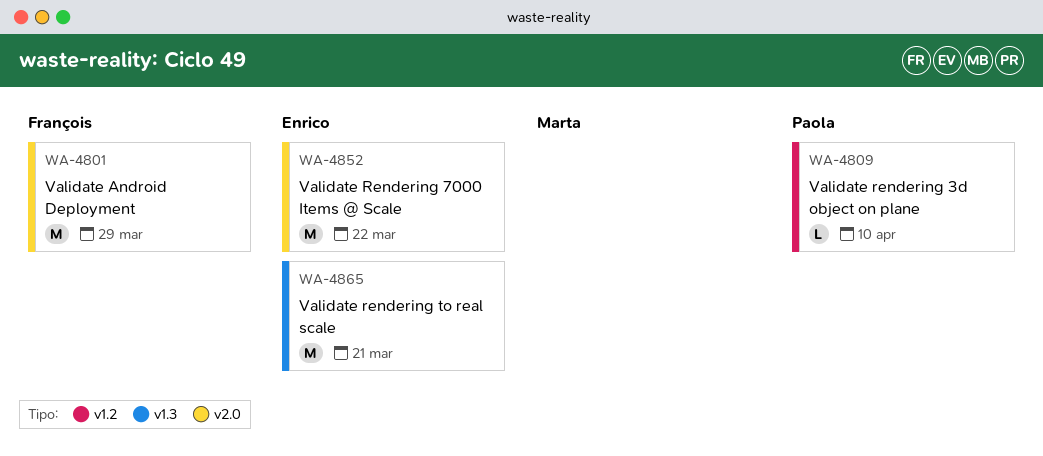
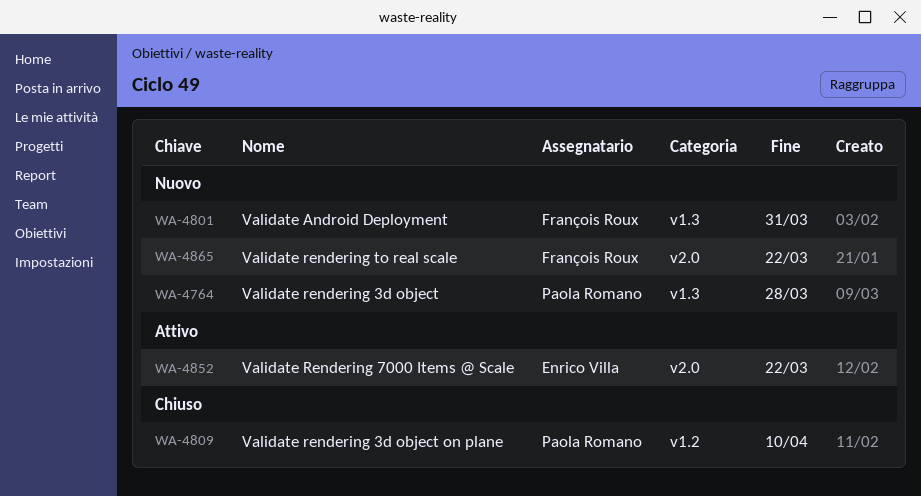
WA-4764: none -> present
WA-4801, label: v2.0 -> v1.3
WA-4801, due: Mar 29 -> Mar 31
WA-4865, owner: Enrico Villa -> François Roux
WA-4865, label: v1.3 -> v2.0
WA-4865, due: Mar 21 -> Mar 22

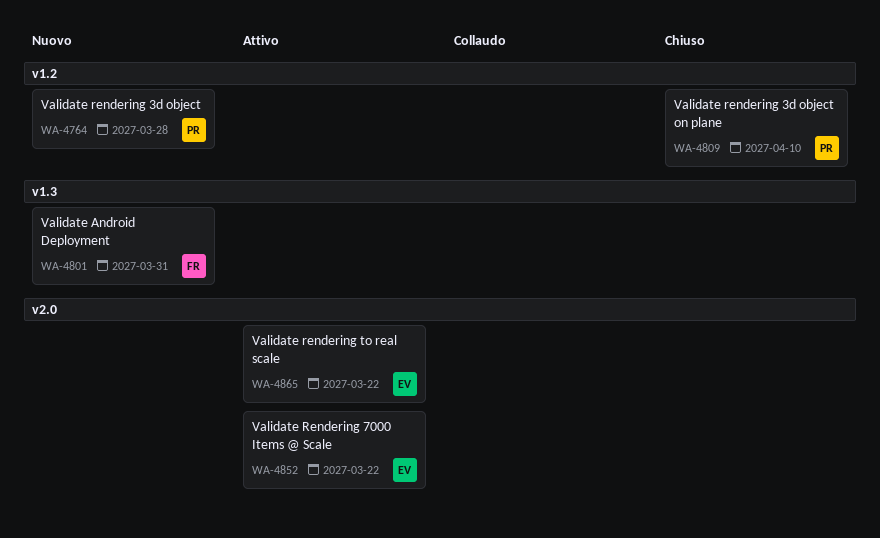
WA-4764, label: v1.3 -> v1.2
WA-4865, status: Nuovo -> Attivo
WA-4865, owner: François Roux -> Enrico Villa

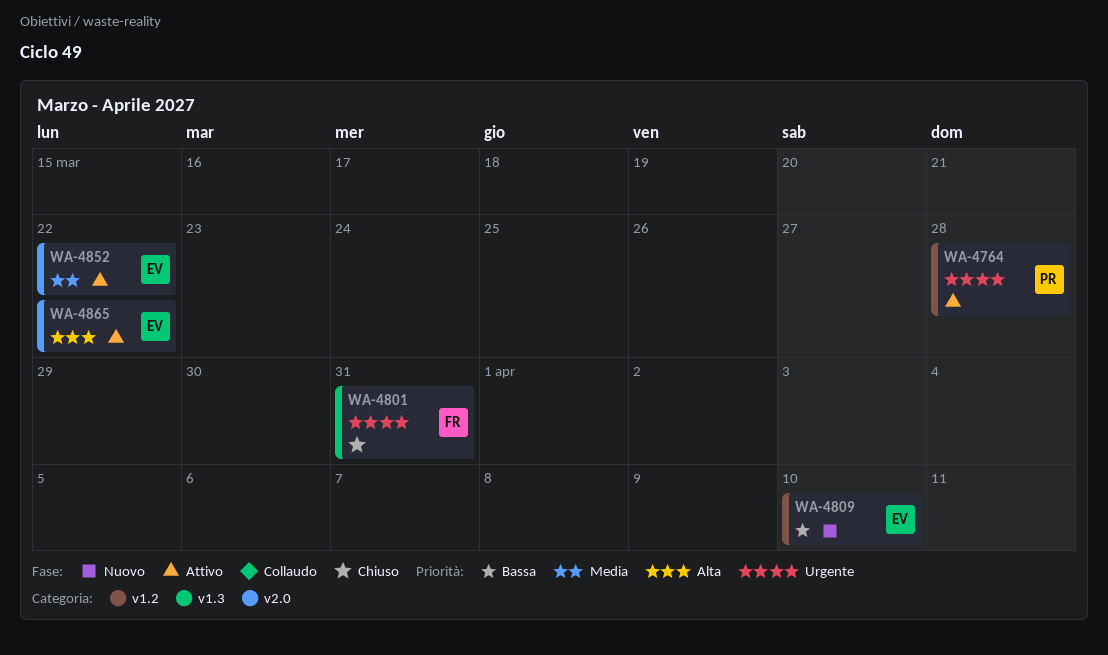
WA-4764, status: Nuovo -> Attivo
WA-4801, status: Nuovo -> Chiuso
WA-4809, status: Chiuso -> Nuovo
WA-4809, owner: PR -> EV

